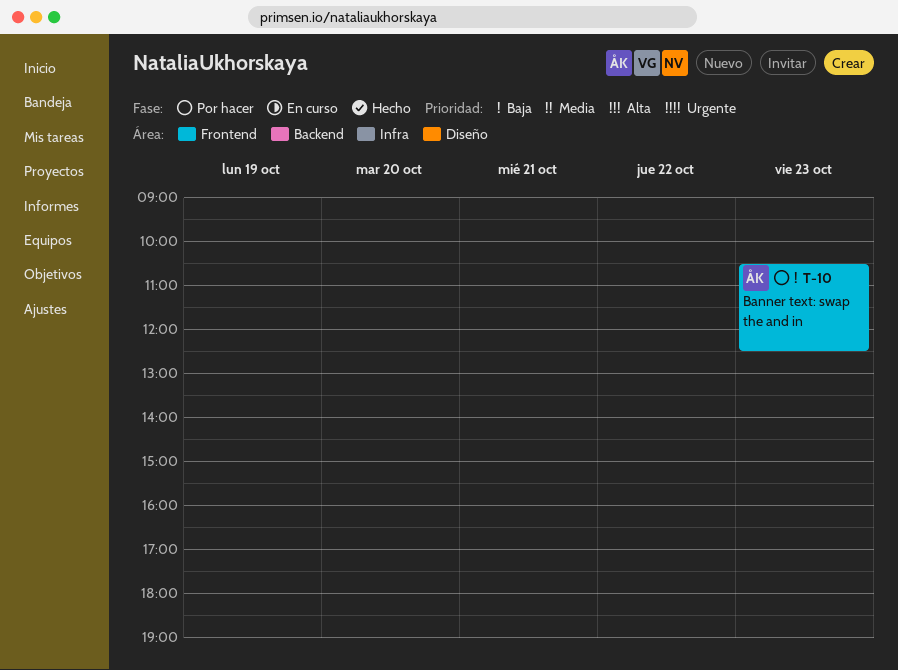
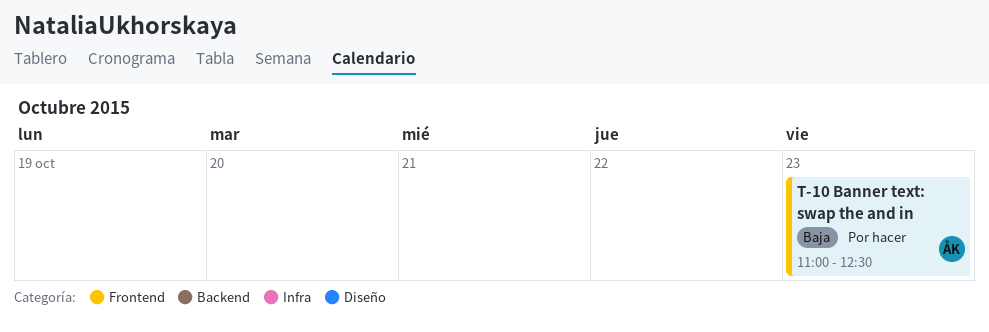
T-10, begins: 10:30 -> 11:00

